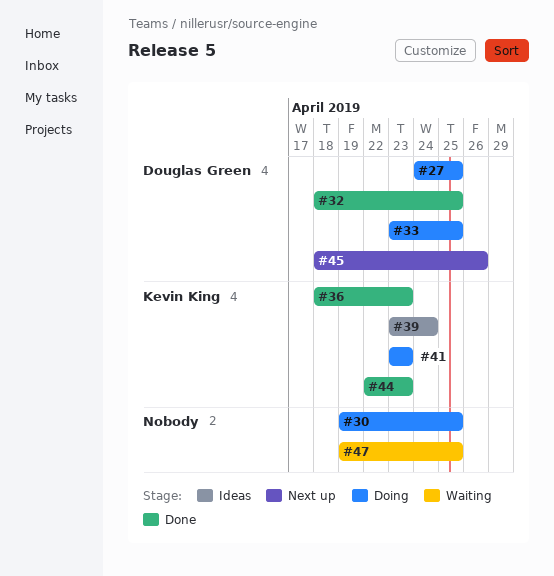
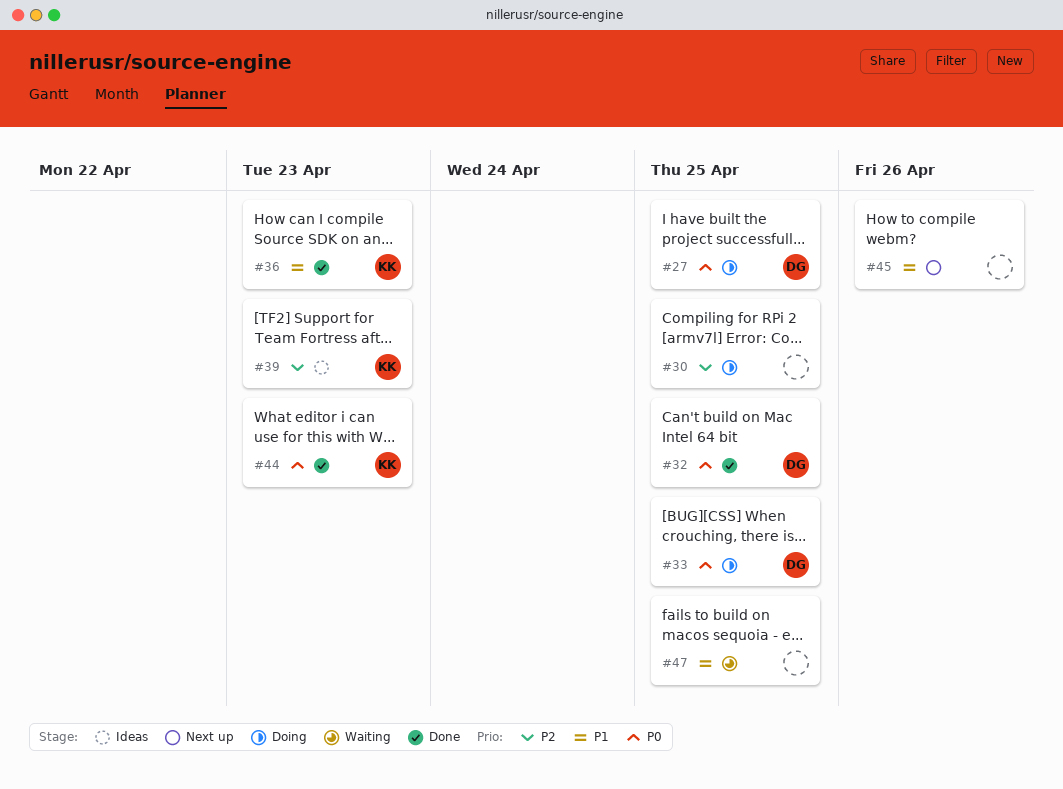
#39, due: Apr 24 -> Apr 23
#41: present -> none
#45, owner: Douglas Green -> none

